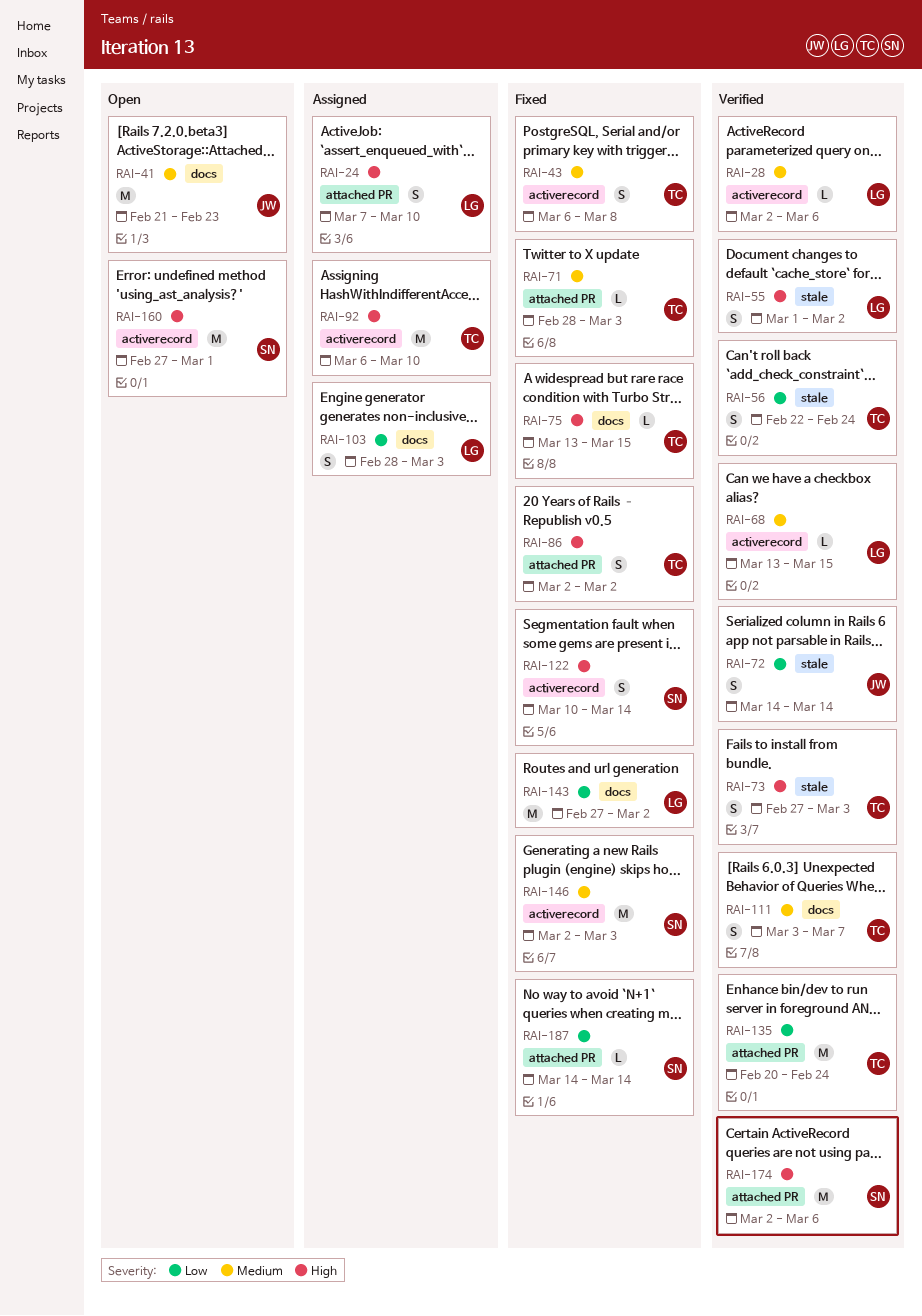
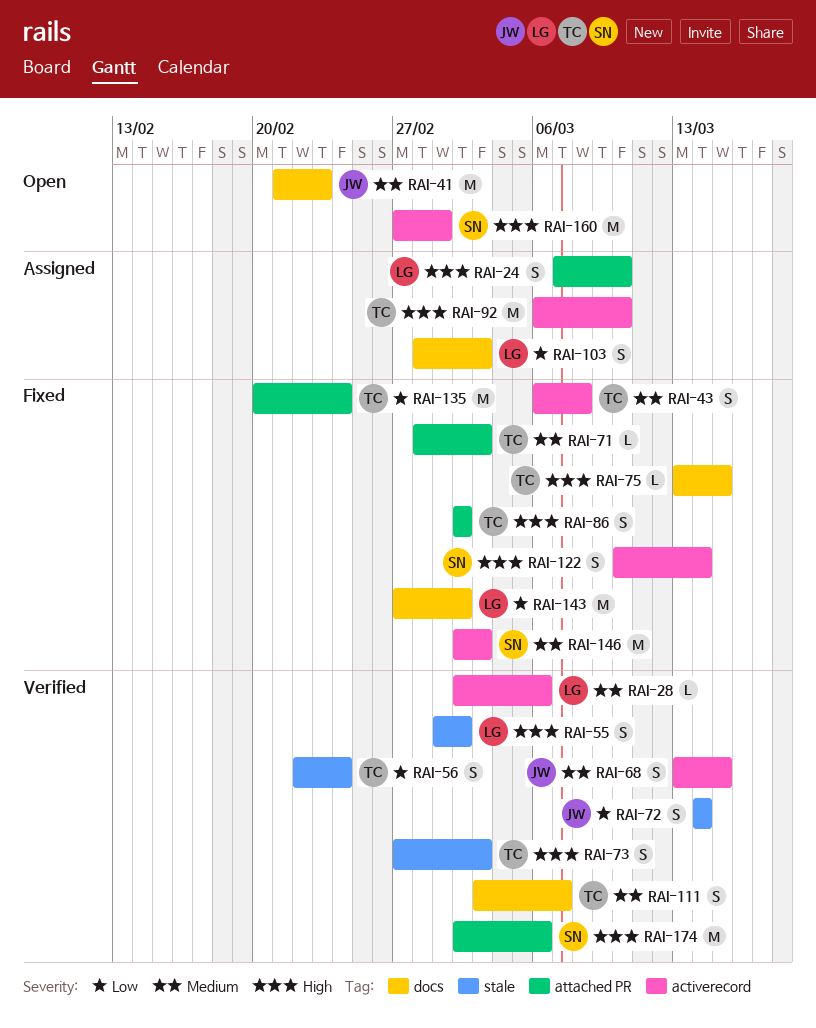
RAI-68, owner: LG -> JW
RAI-68, estimate: L -> S
RAI-135, status: Verified -> Fixed
RAI-187: present -> none

